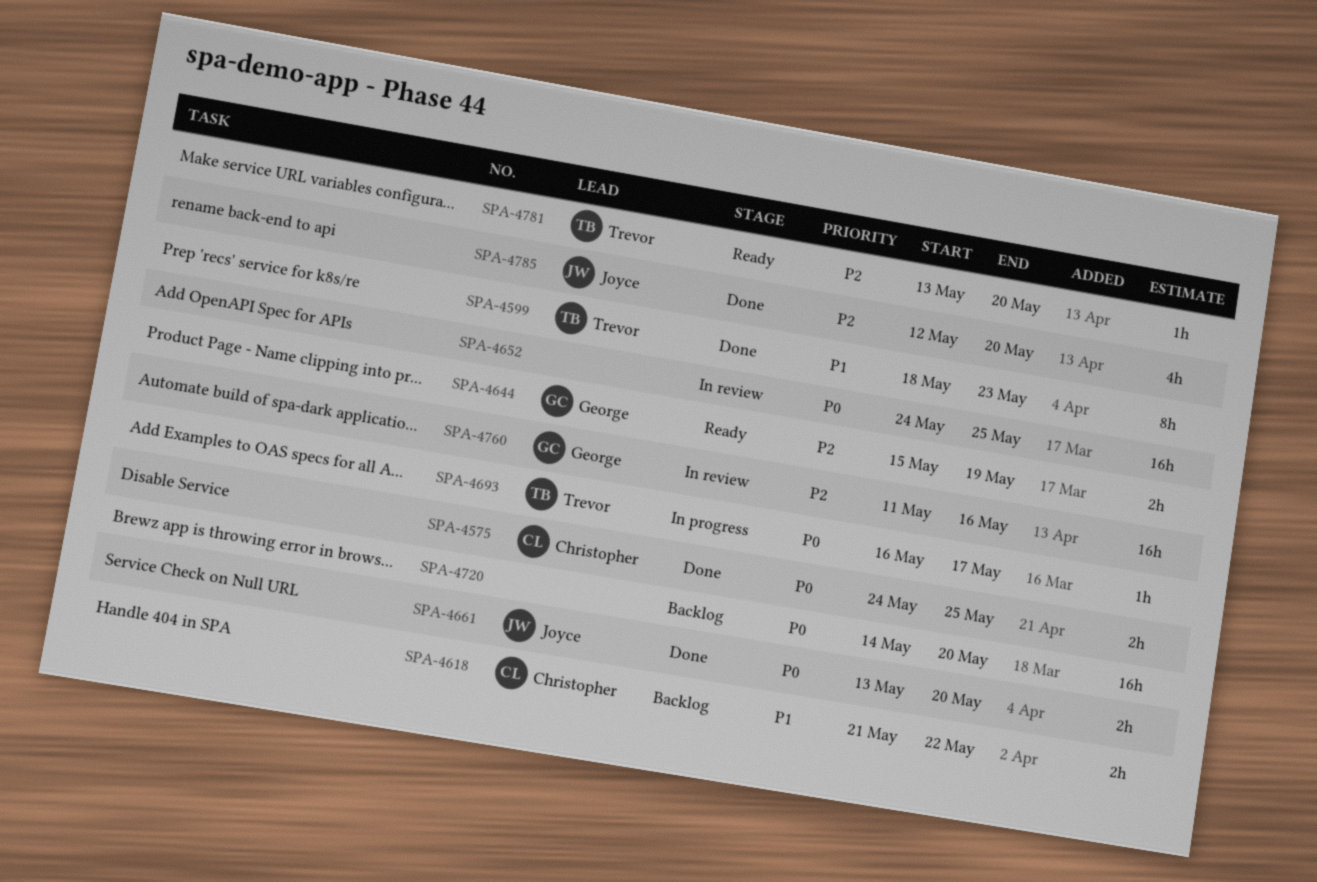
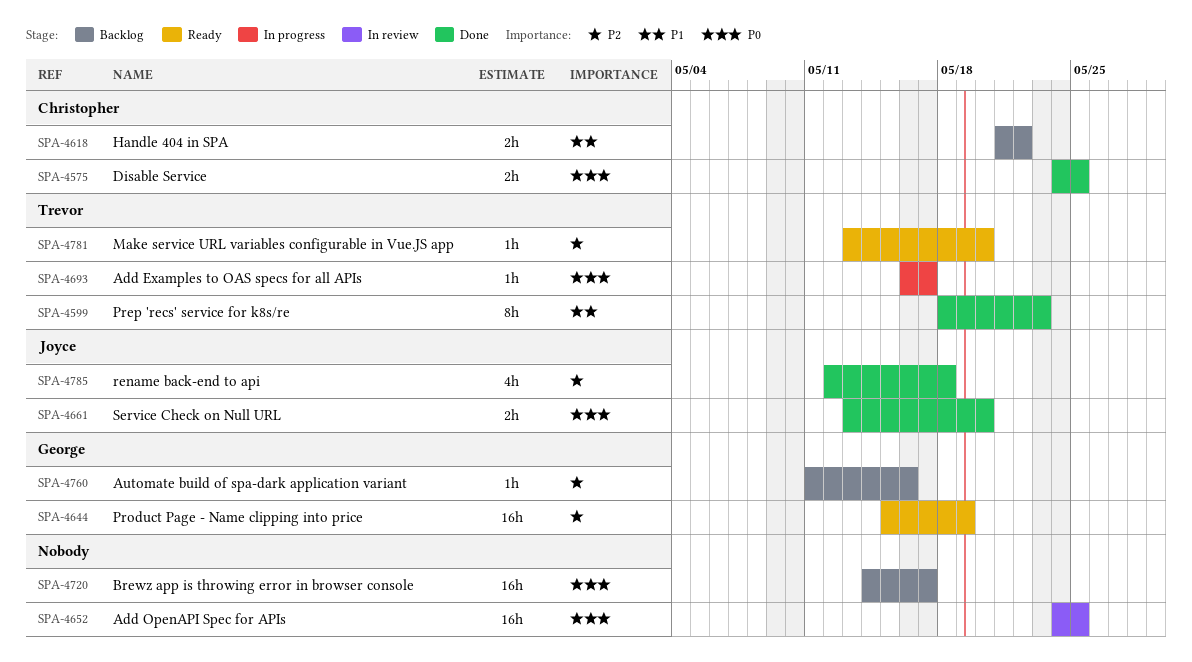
SPA-4644, estimate: 2h -> 16h
SPA-4720, due: May 20 -> May 17
SPA-4760, status: In review -> Backlog
SPA-4760, estimate: 16h -> 1h
SPA-4785, due: May 20 -> May 18

